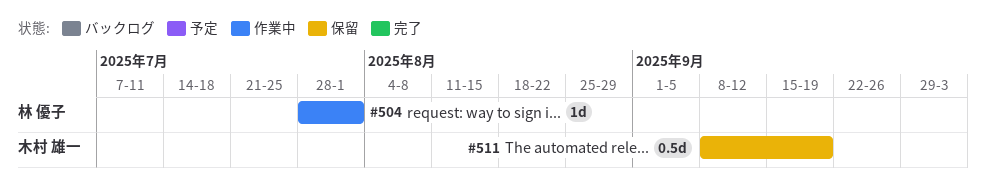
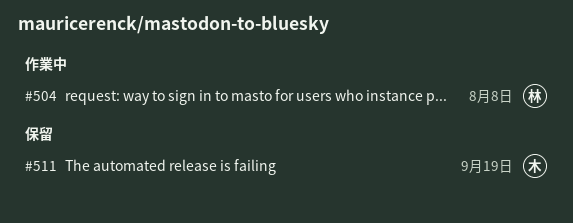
#504, due: Aug 1 -> Aug 8

